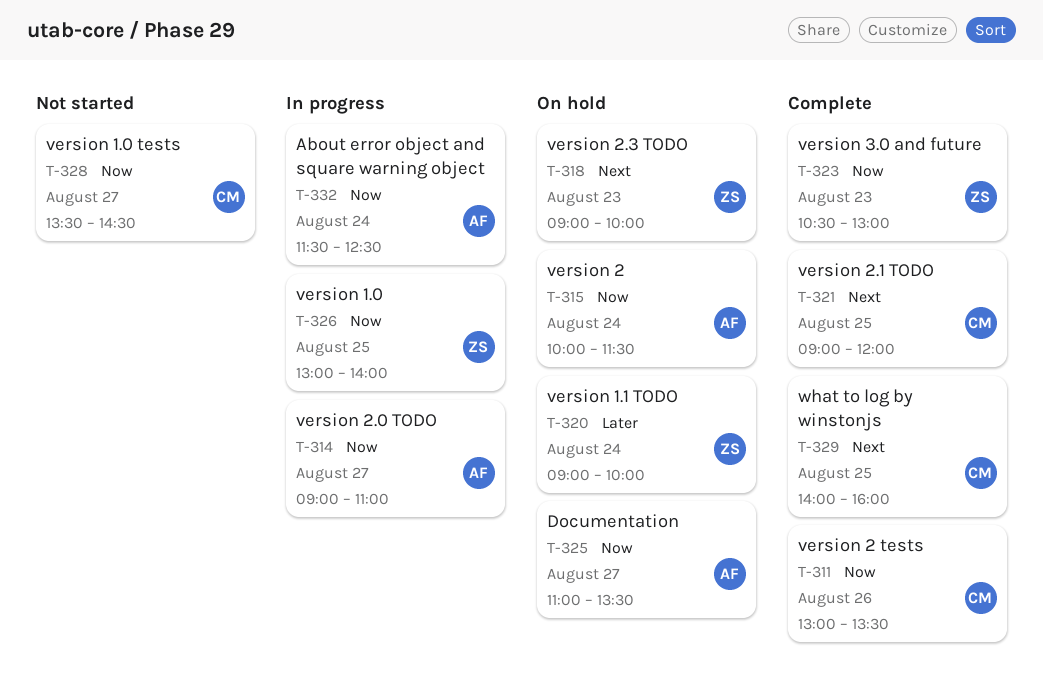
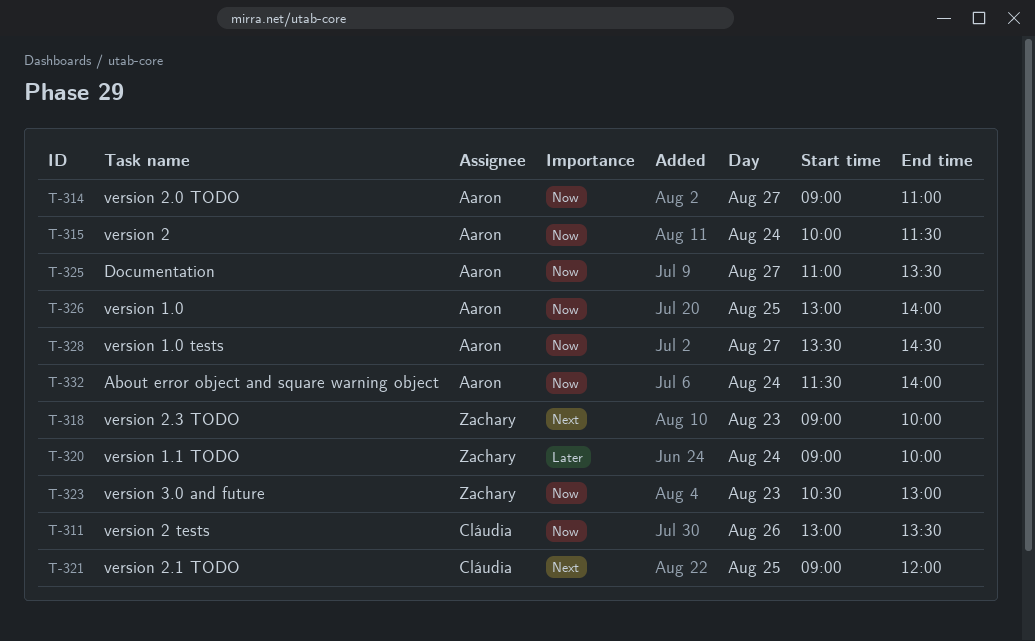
T-326, owner: Zachary -> Aaron
T-328, owner: Cláudia -> Aaron
T-329: present -> none
T-332, ends: 12:30 -> 14:00

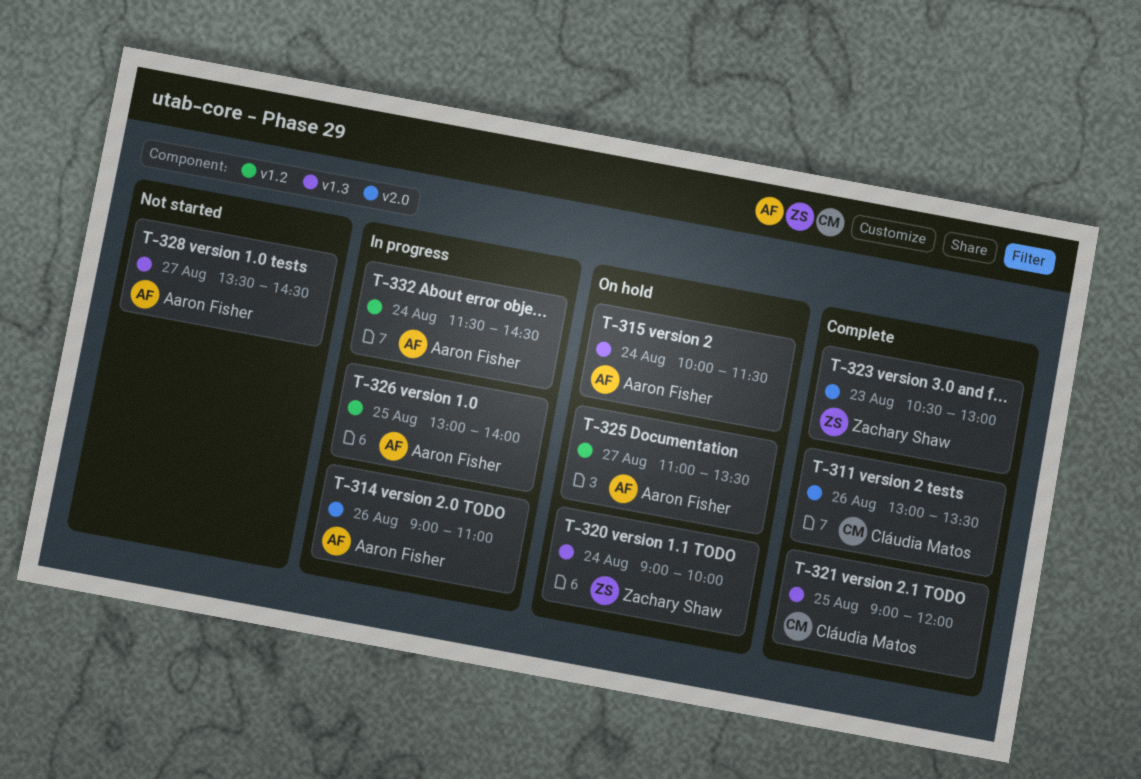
T-314, day: Aug 27 -> Aug 26
T-318: present -> none
T-332, ends: 14:00 -> 14:30

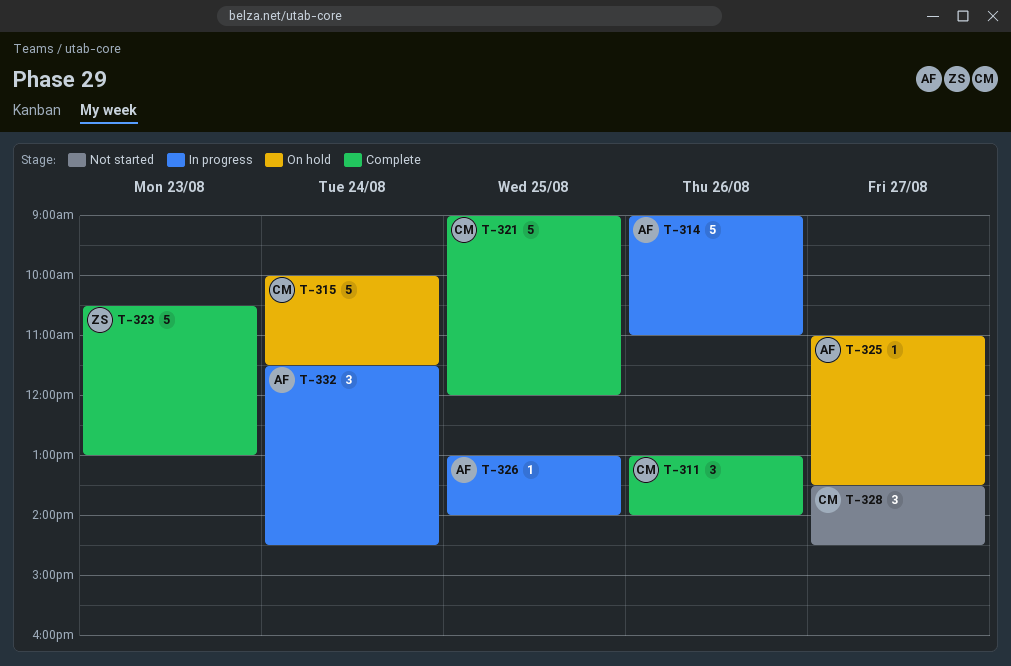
T-311, ends: 13:30 -> 14:00
T-315, owner: Aaron Fisher -> Cláudia Matos
T-320: present -> none
T-328, owner: Aaron Fisher -> Cláudia Matos

